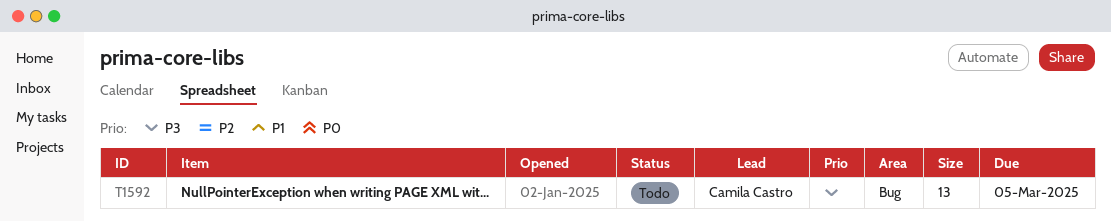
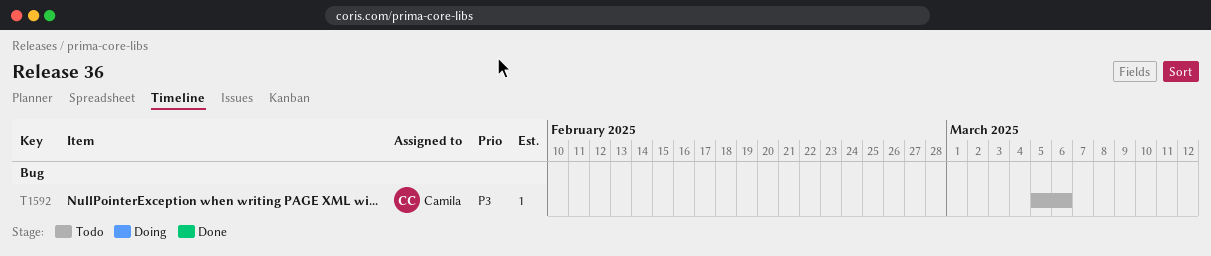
T1592, estimate: 13 -> 1
T1592, due: Mar 5 -> Mar 6

